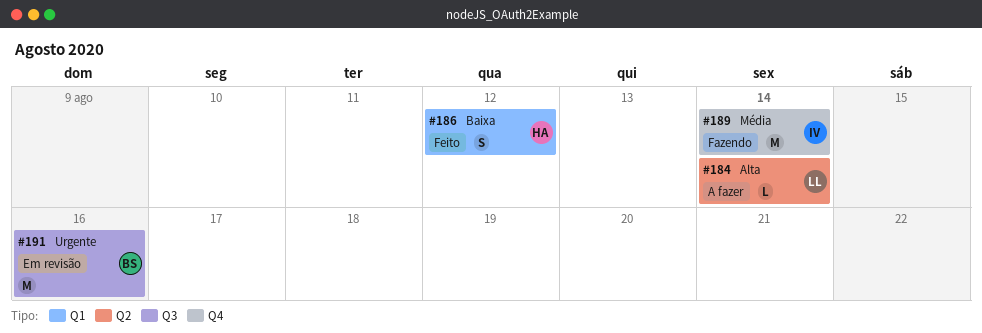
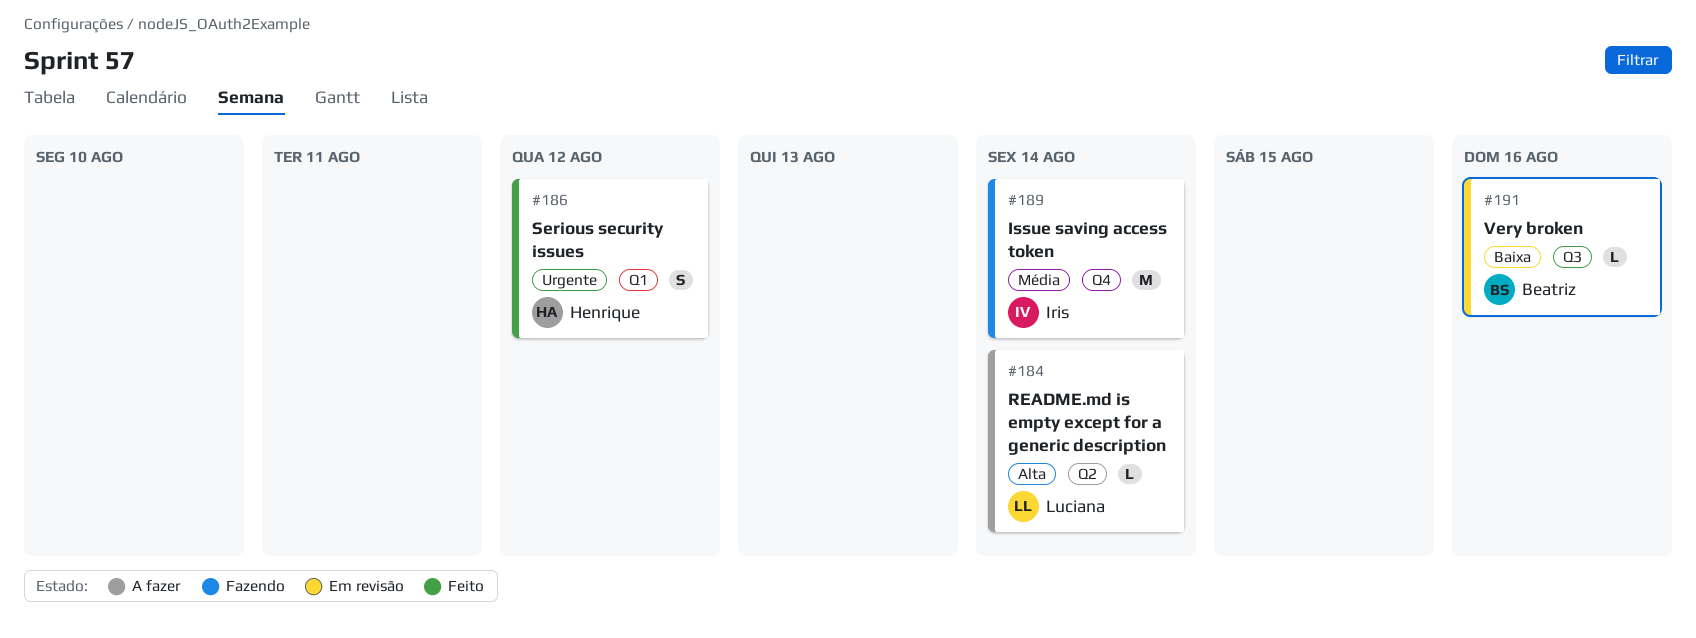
#186, priority: Baixa -> Urgente
#191, priority: Urgente -> Baixa
#191, estimate: M -> L

